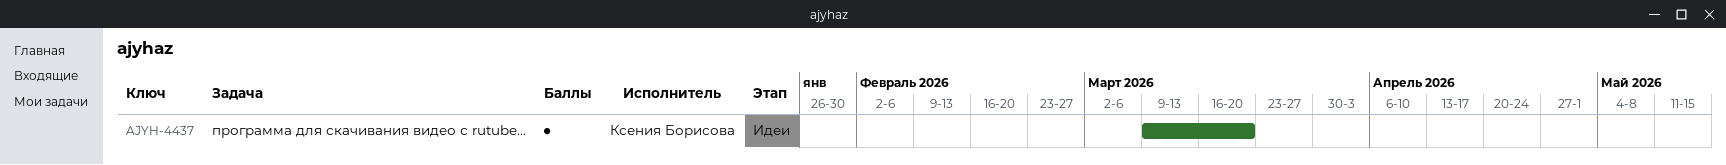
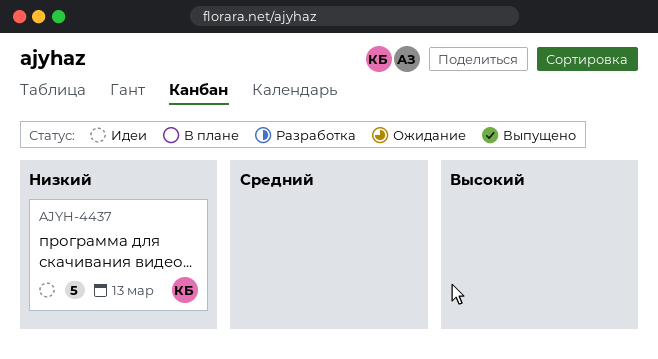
AJYH-4437, estimate: 1 -> 5
AJYH-4437, due: Mar 20 -> Mar 13

